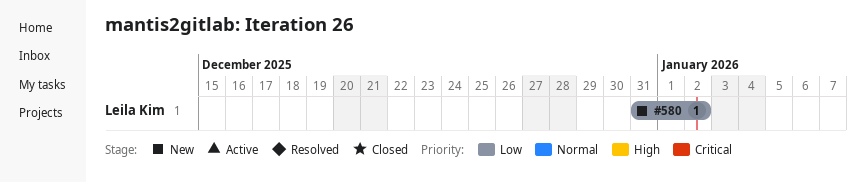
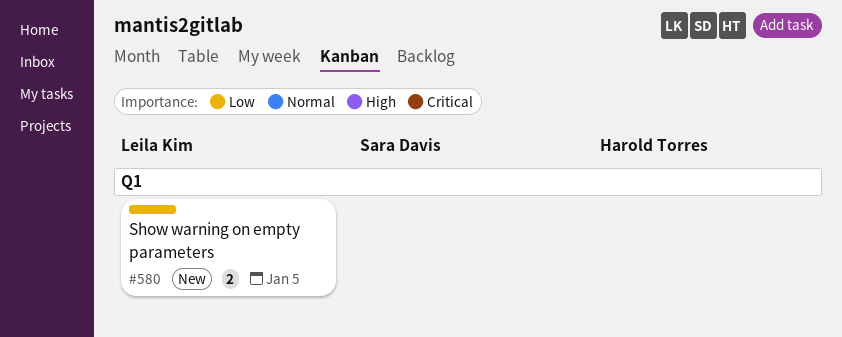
#580, estimate: 1 -> 2
#580, due: Jan 2 -> Jan 5

